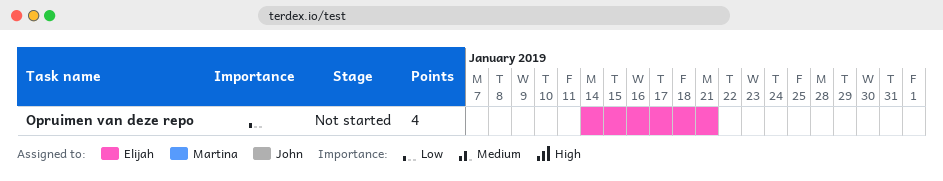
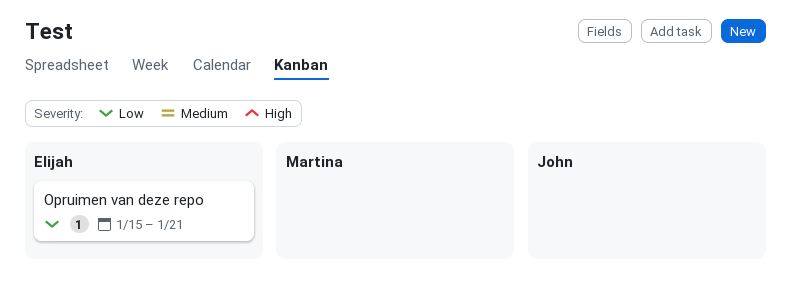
Opruimen van deze repo, estimate: 4 -> 1
Opruimen van deze repo, start: Jan 14 -> Jan 15

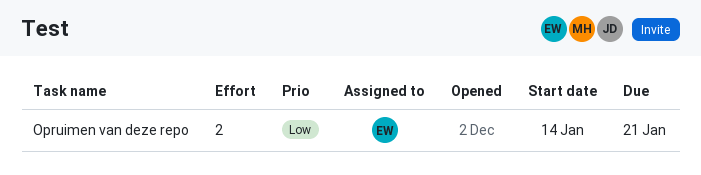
Opruimen van deze repo, estimate: 1 -> 2
Opruimen van deze repo, start: Jan 15 -> Jan 14

